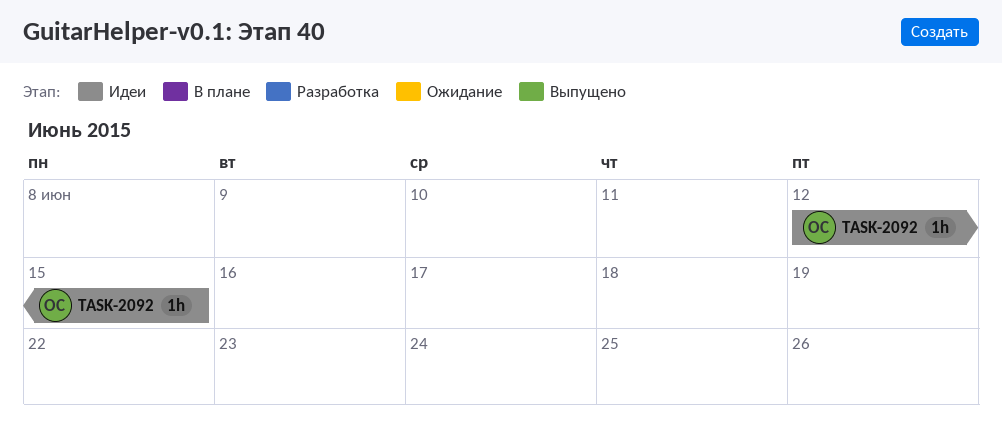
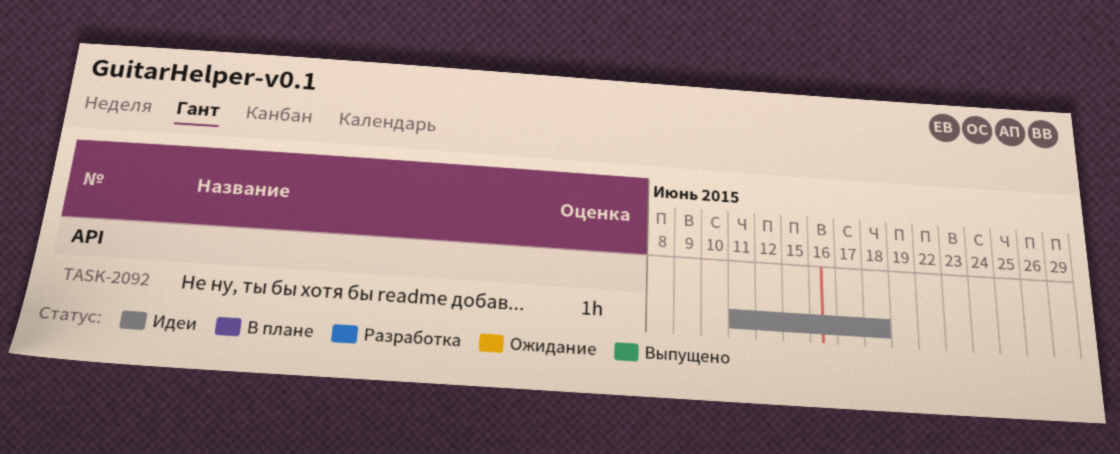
TASK-2092, start: Jun 12 -> Jun 11
TASK-2092, due: Jun 15 -> Jun 18

